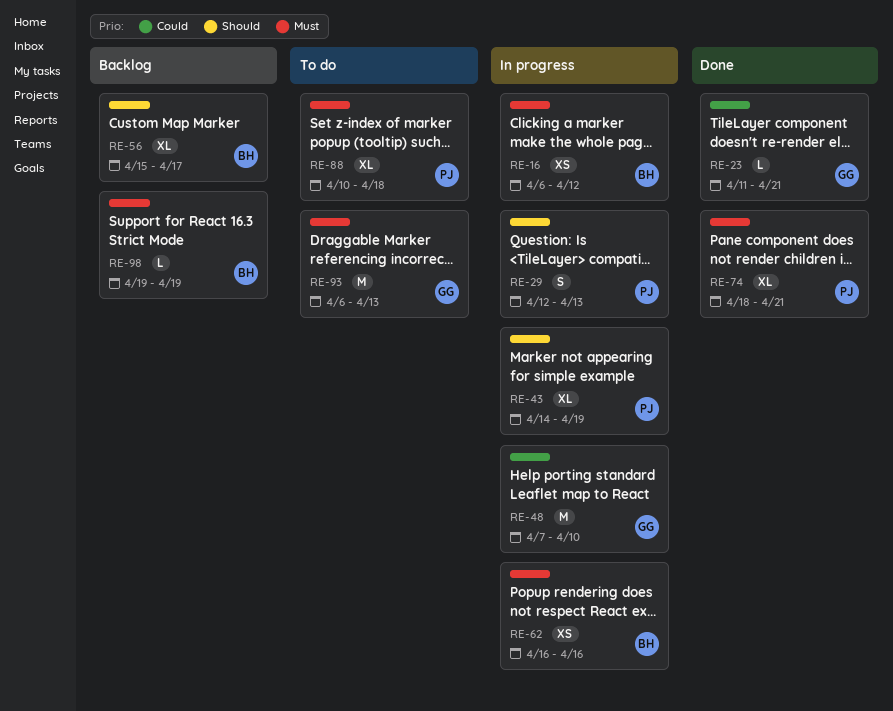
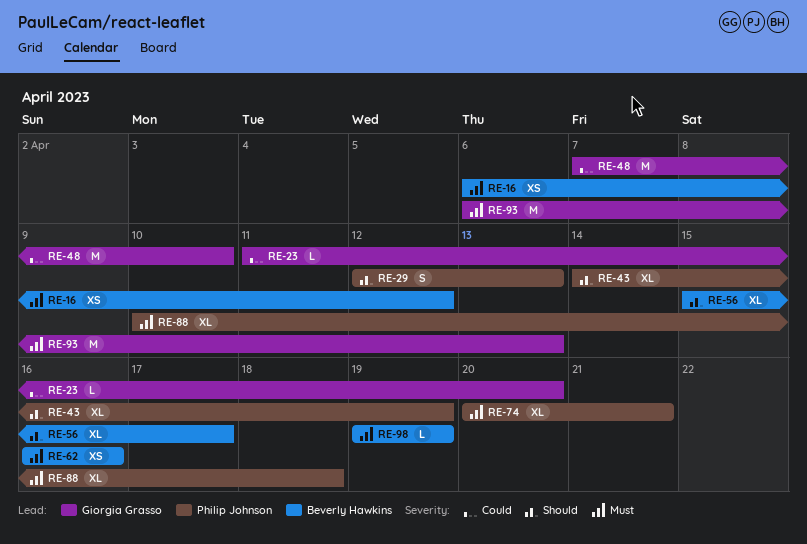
RE-23, due: Apr 21 -> Apr 20
RE-74, start: Apr 18 -> Apr 20

